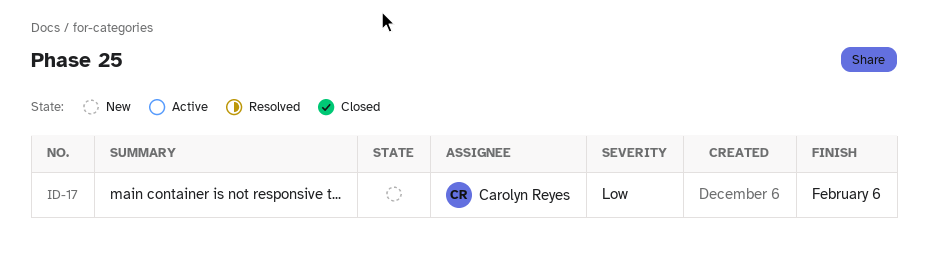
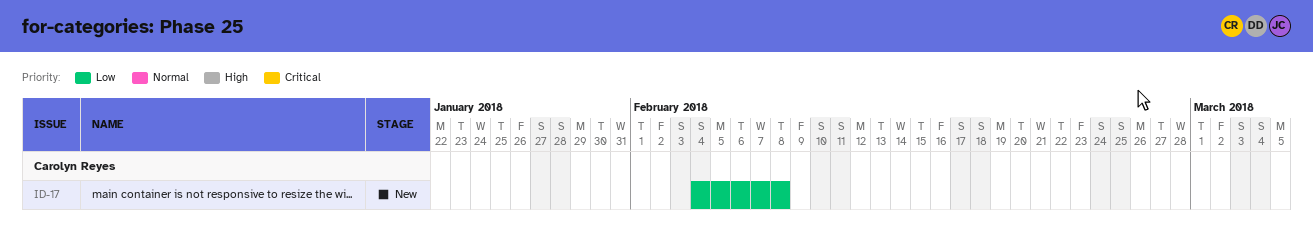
ID-17, due: Feb 6 -> Feb 8

